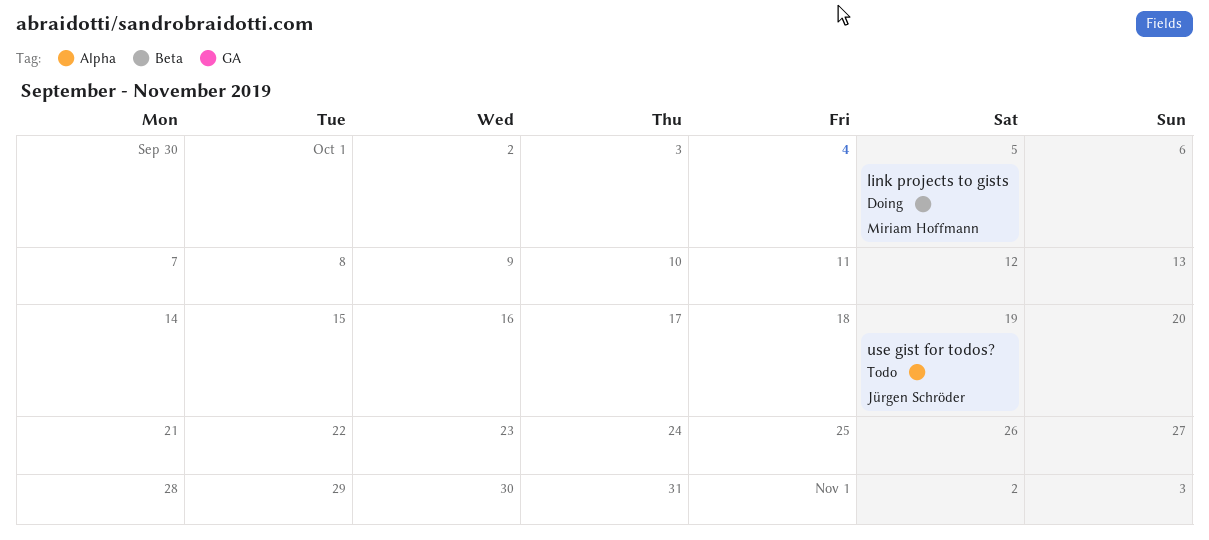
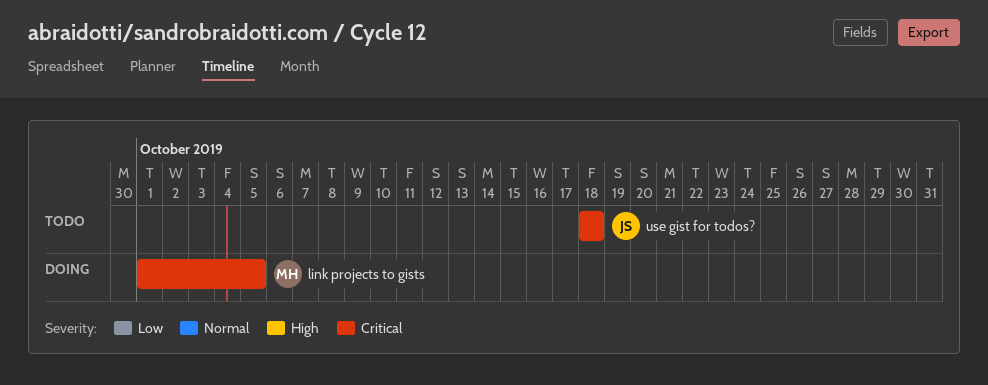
use gist for todos?, due: Oct 19 -> Oct 18

